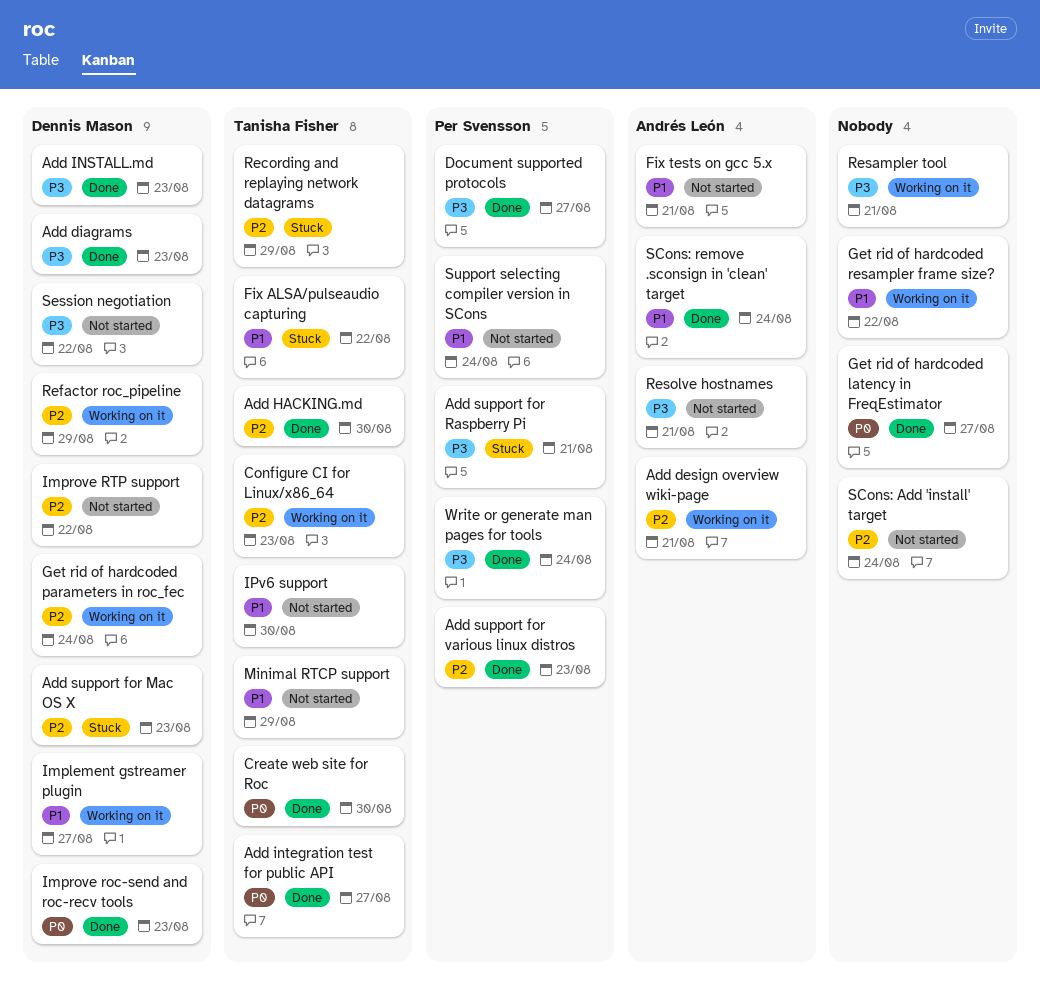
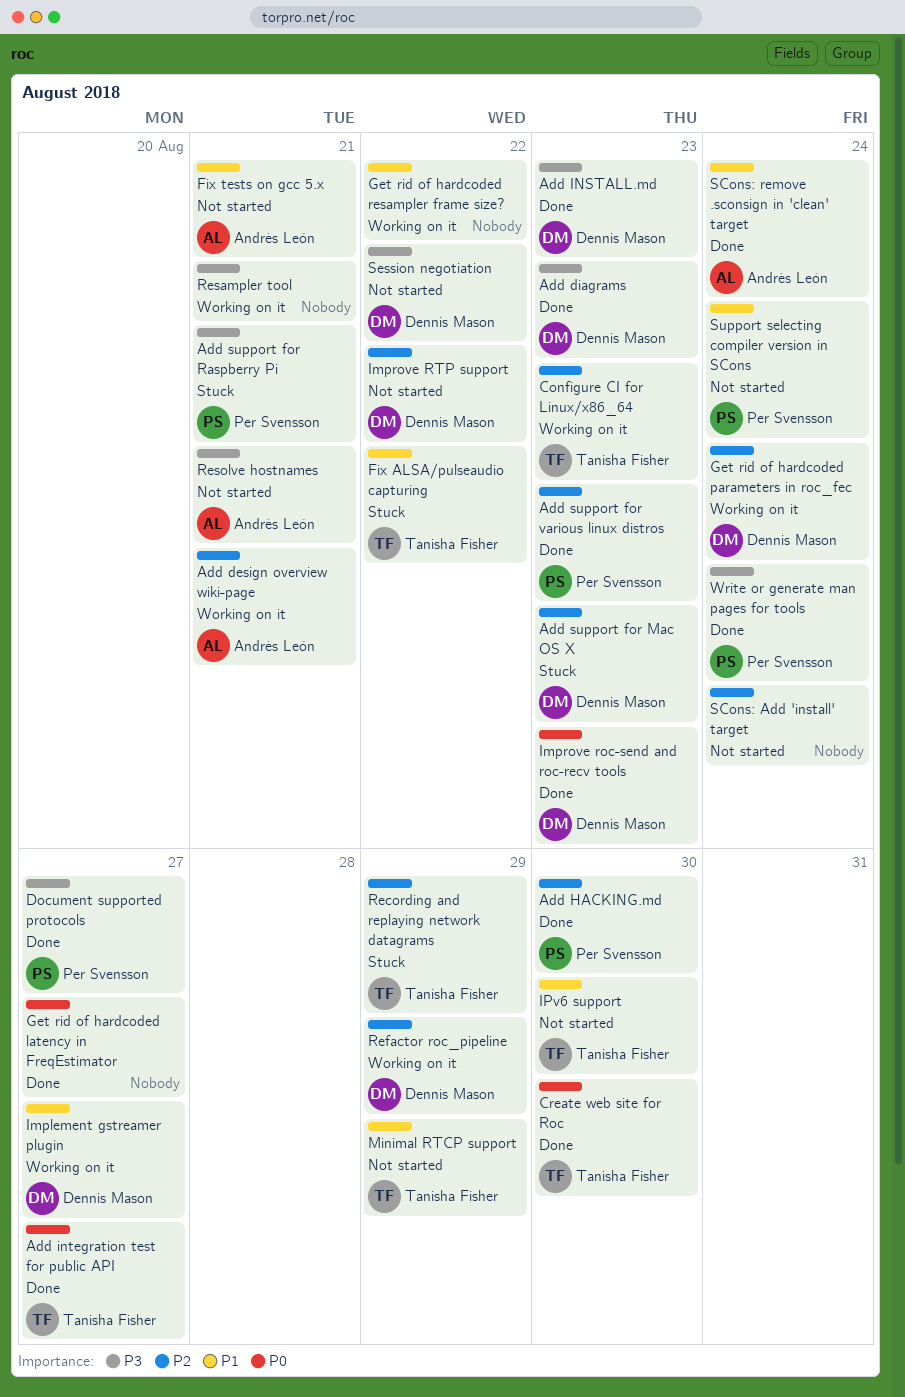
Add HACKING.md, owner: Tanisha Fisher -> Per Svensson

